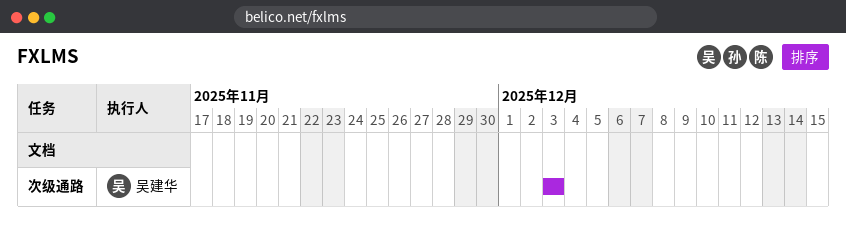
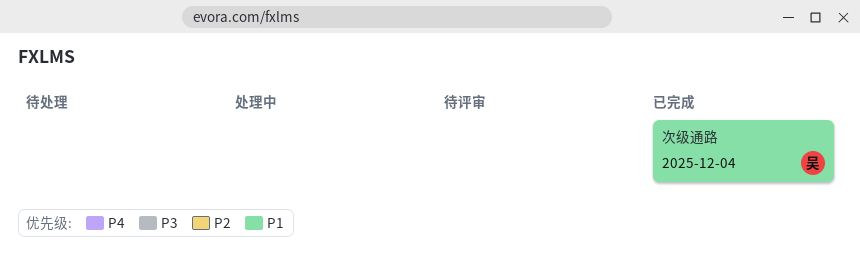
次级通路, due: Dec 3 -> Dec 4

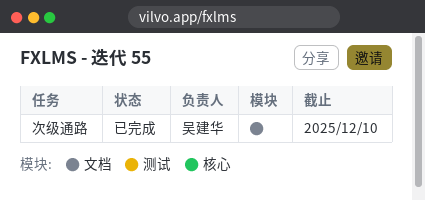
次级通路, due: Dec 4 -> Dec 10

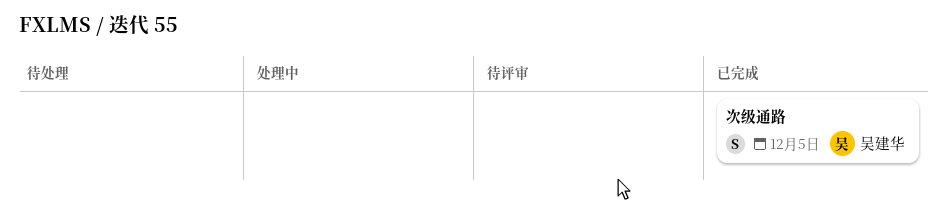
次级通路, due: Dec 10 -> Dec 5

